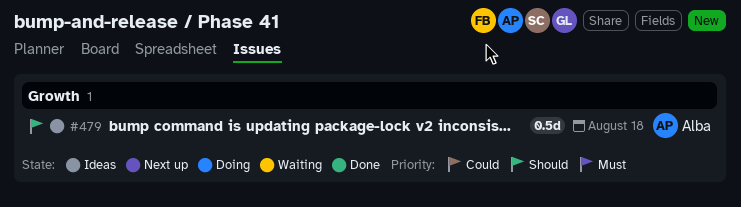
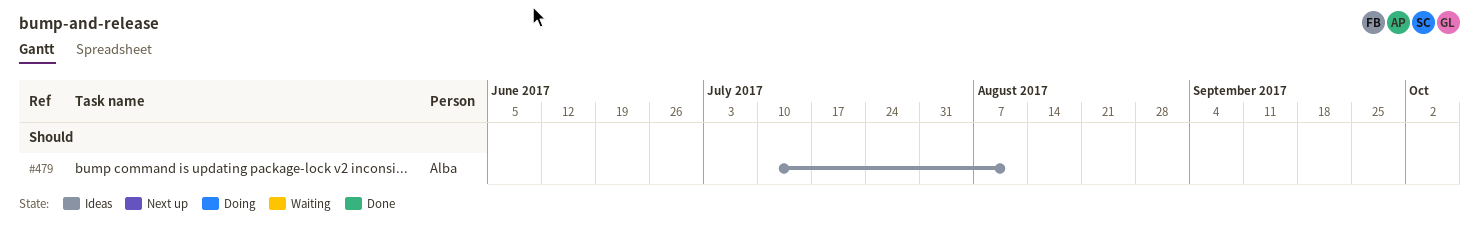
#479, due: Aug 18 -> Aug 11

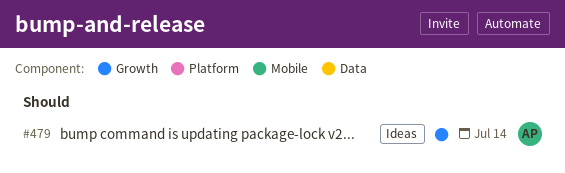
#479, due: Aug 11 -> Jul 14

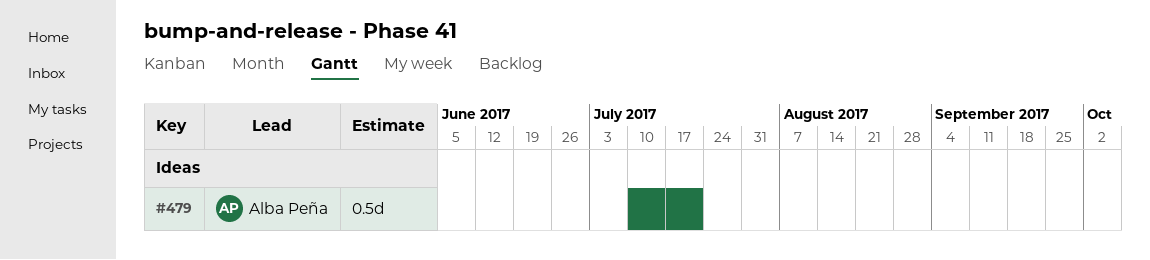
#479, due: Jul 14 -> Jul 21

